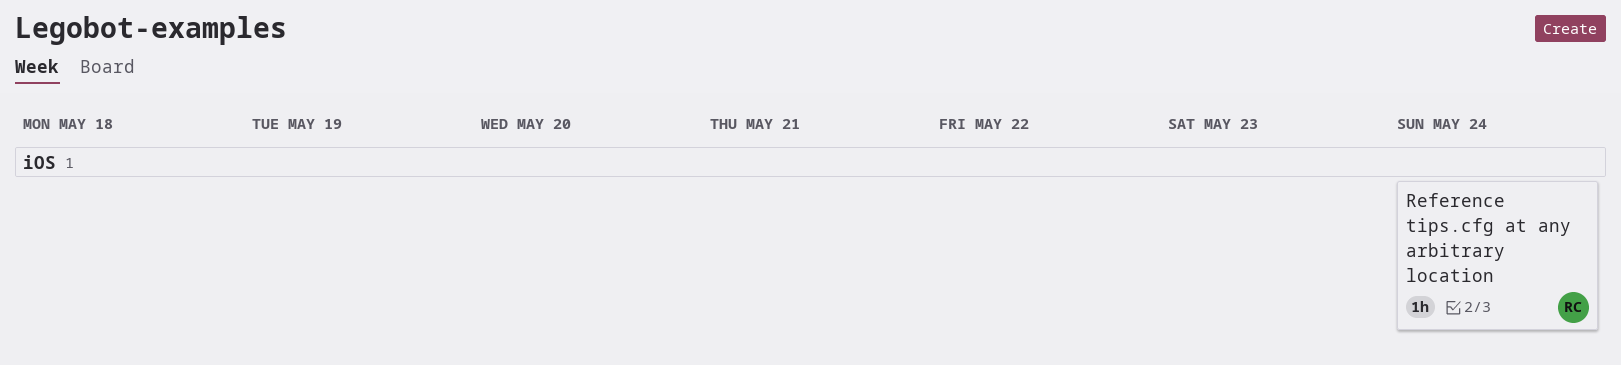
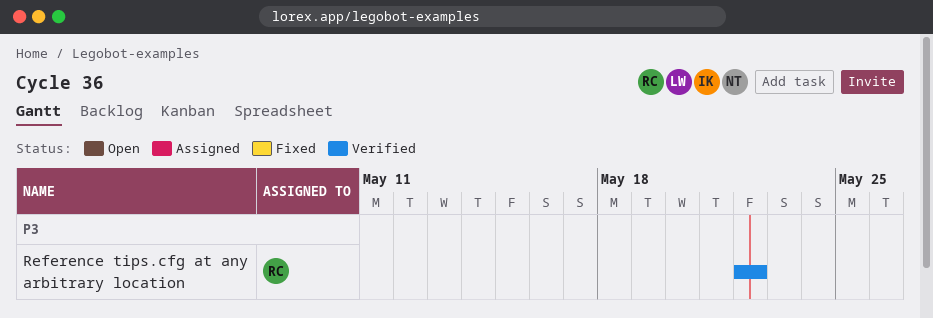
Reference tips.cfg at any arbitrary location, due: May 24 -> May 22

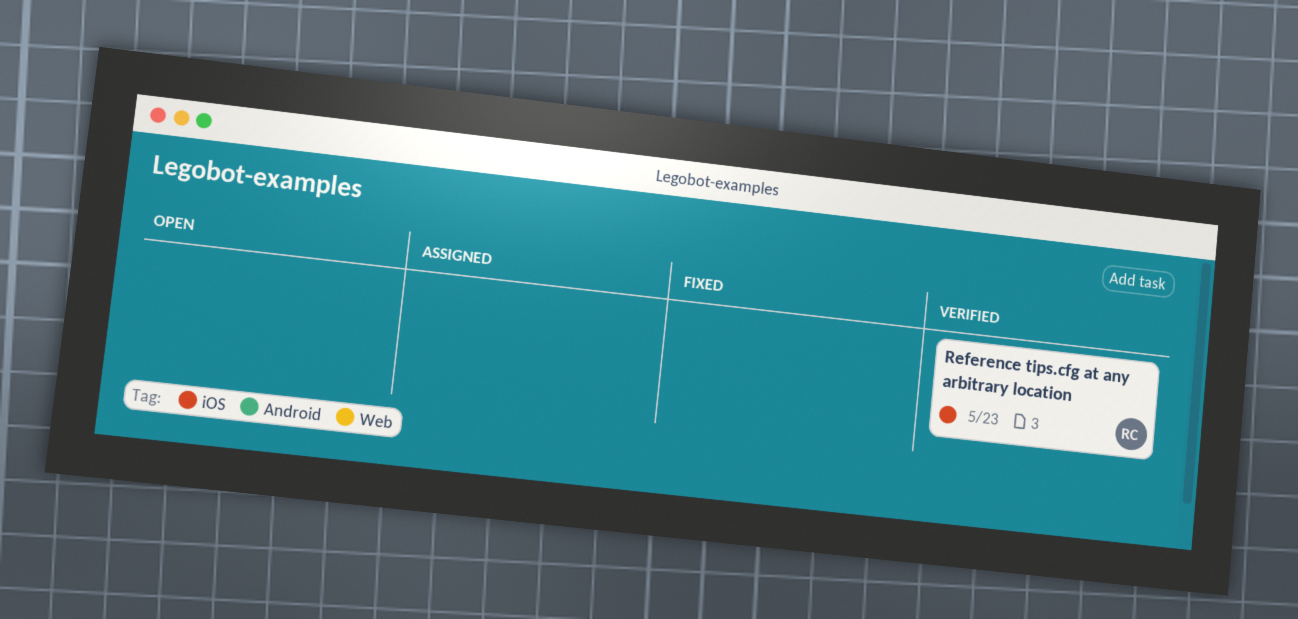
Reference tips.cfg at any arbitrary location, due: May 22 -> May 23

